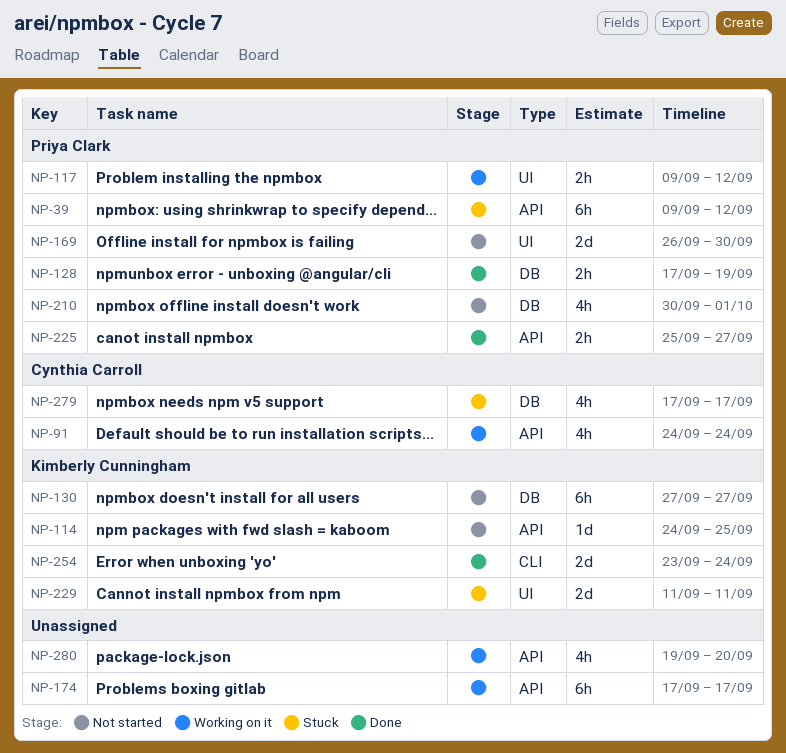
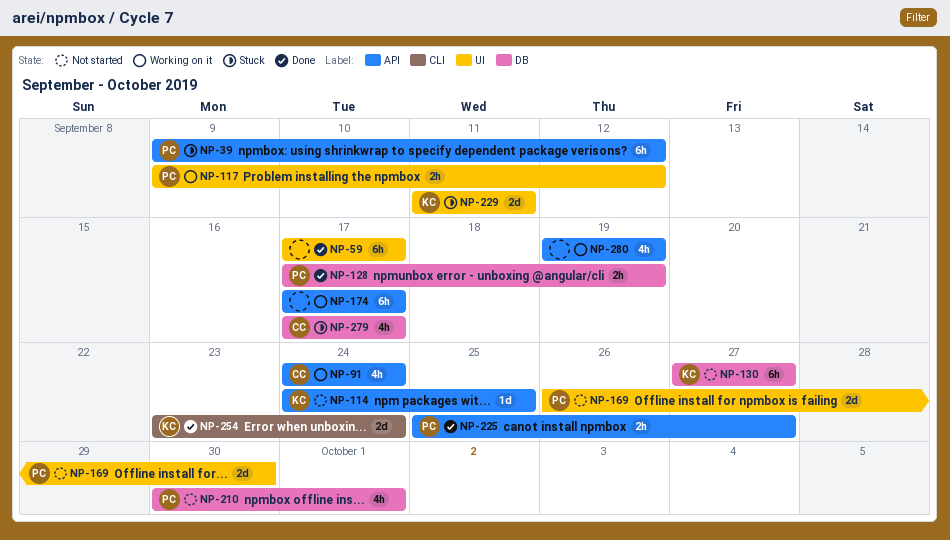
NP-59: none -> present
NP-280, due: Sep 20 -> Sep 19

